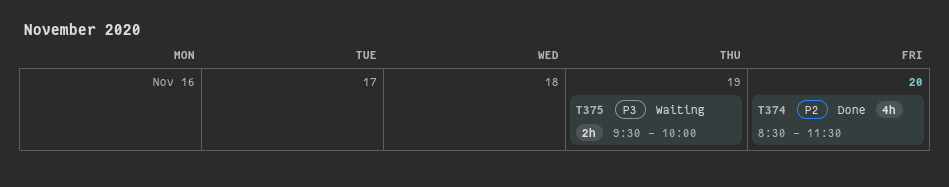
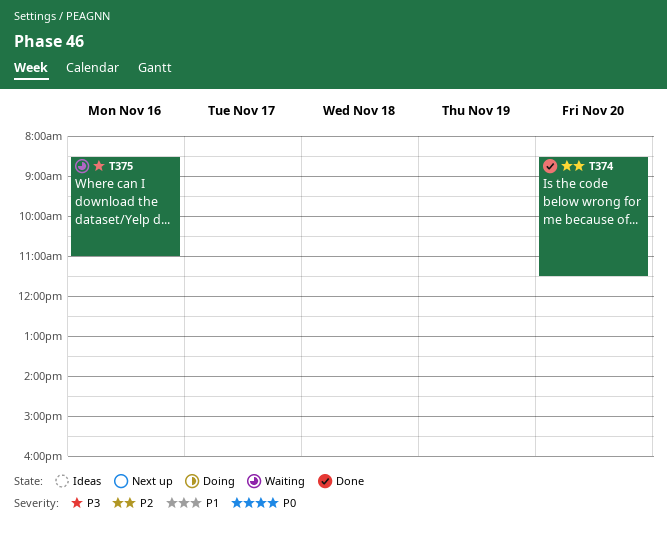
T375, day: Nov 19 -> Nov 16
T375, begins: 09:30 -> 08:30
T375, ends: 10:00 -> 11:00

